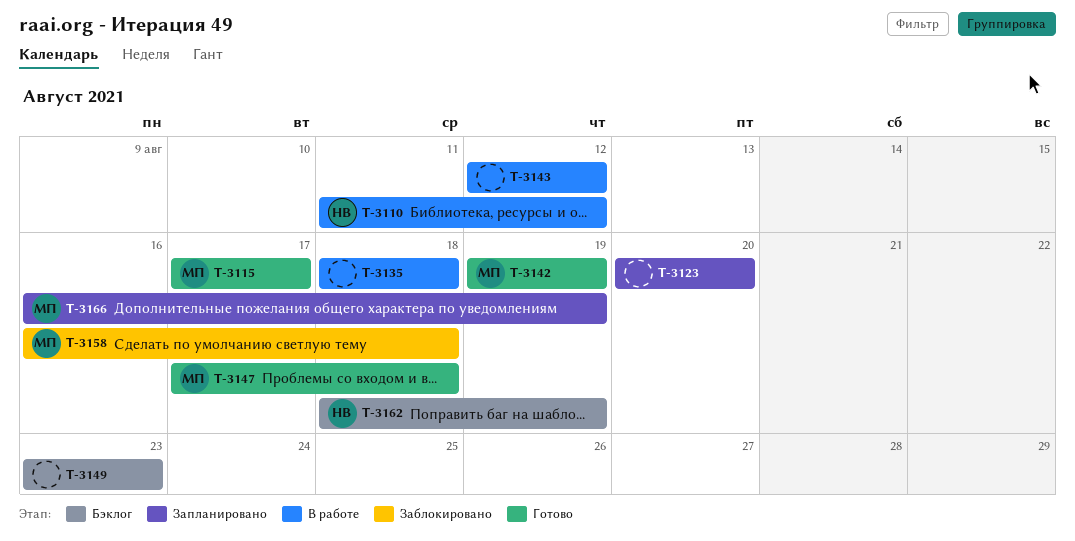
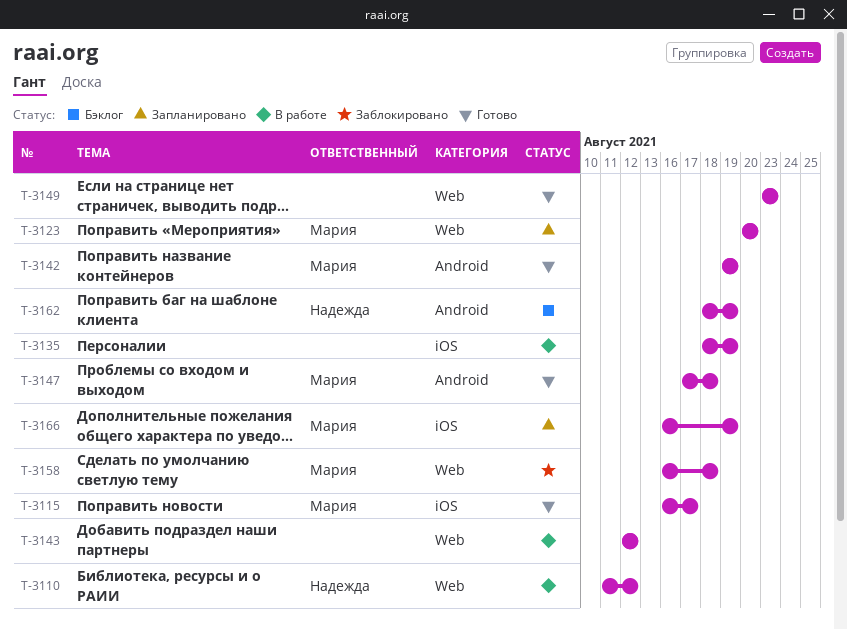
T-3115, start: Aug 17 -> Aug 16
T-3123, owner: none -> Мария
T-3135, due: Aug 18 -> Aug 19
T-3149, status: Бэклог -> Готово

